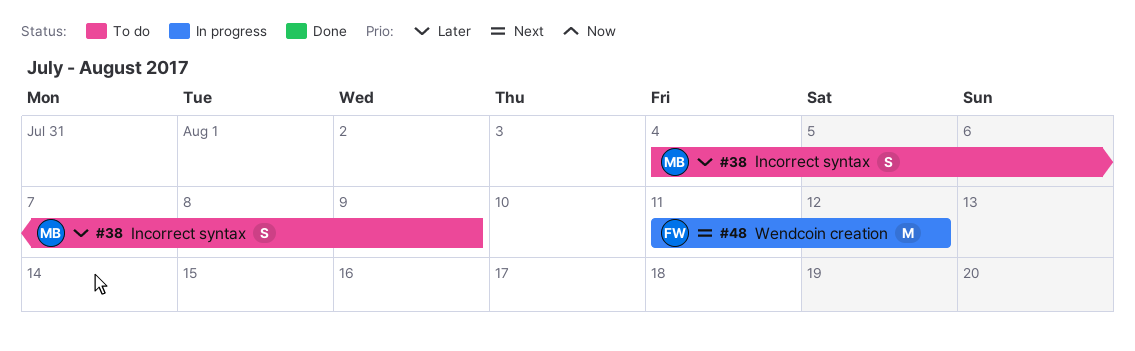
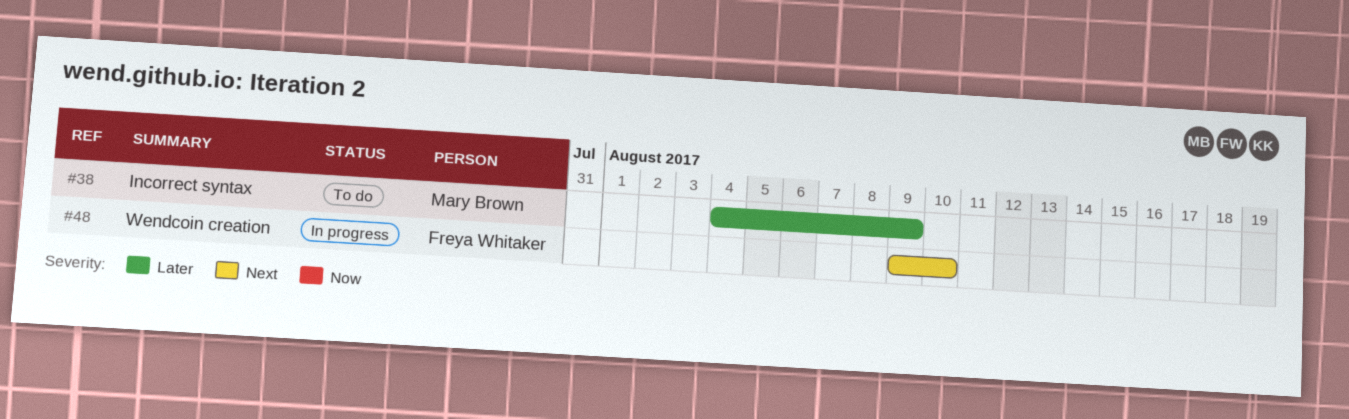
#48, start: Aug 11 -> Aug 9
#48, due: Aug 12 -> Aug 10

